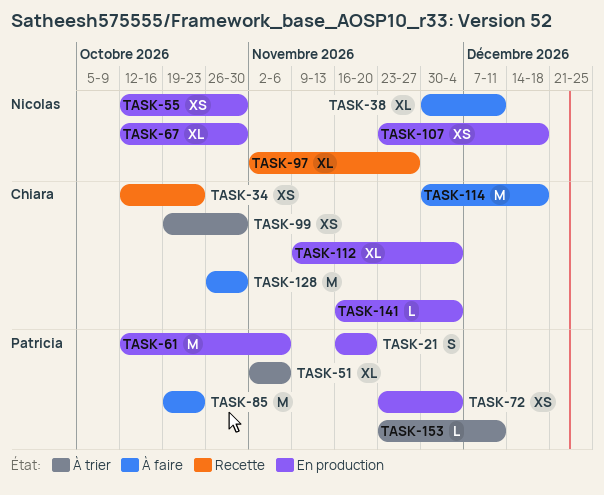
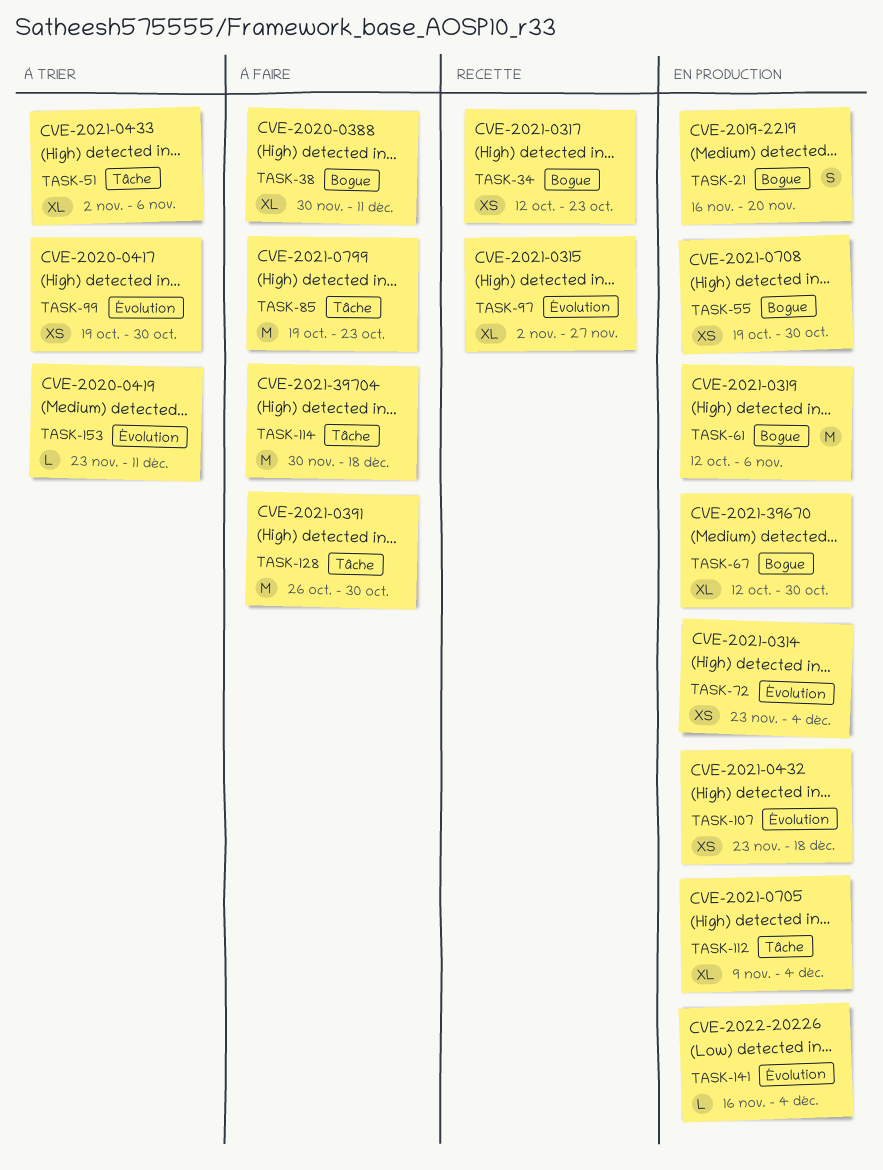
TASK-55, start: Oct 12 -> Oct 19

